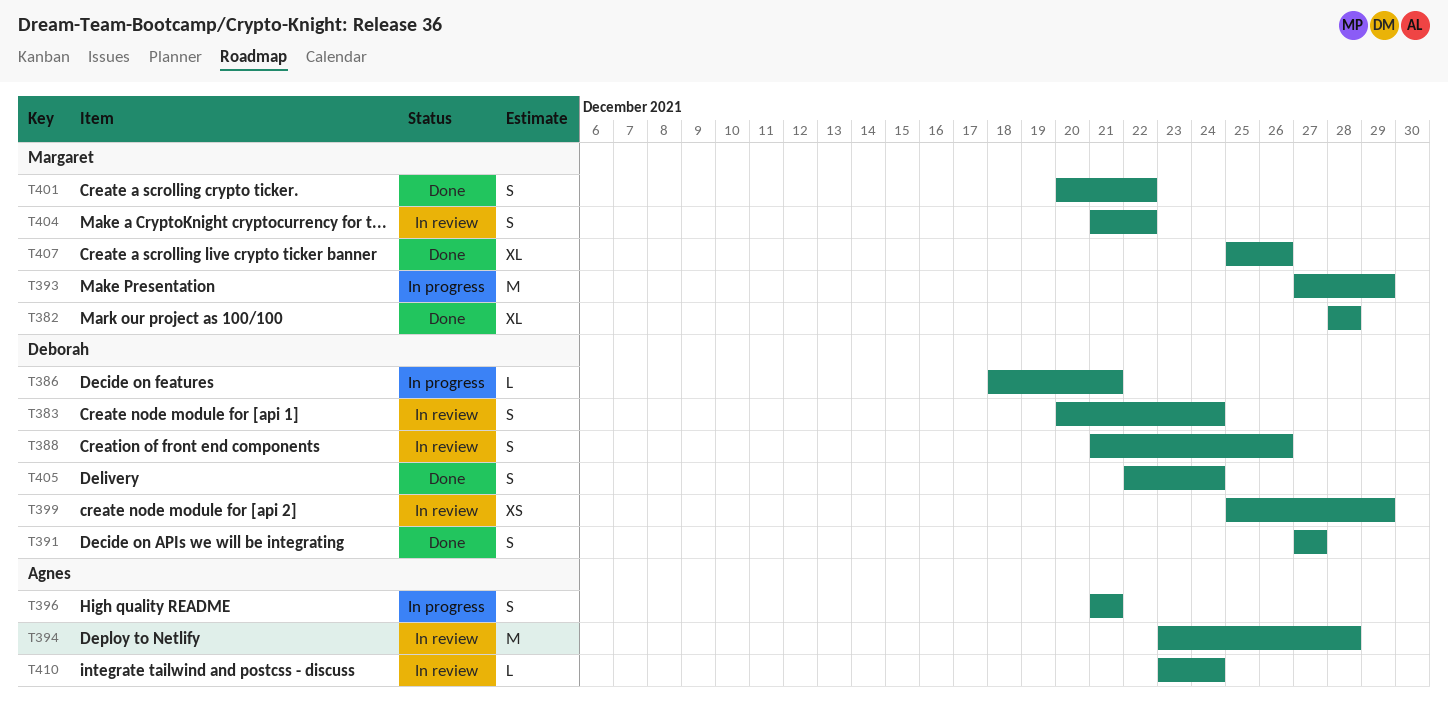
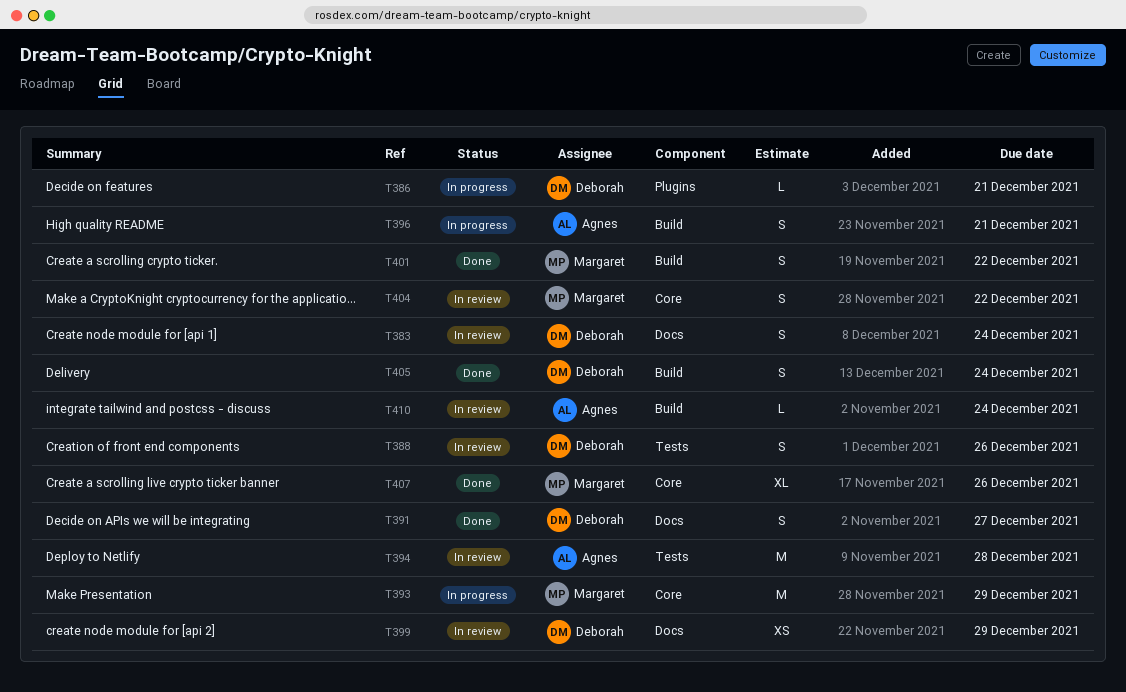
T382: present -> none

